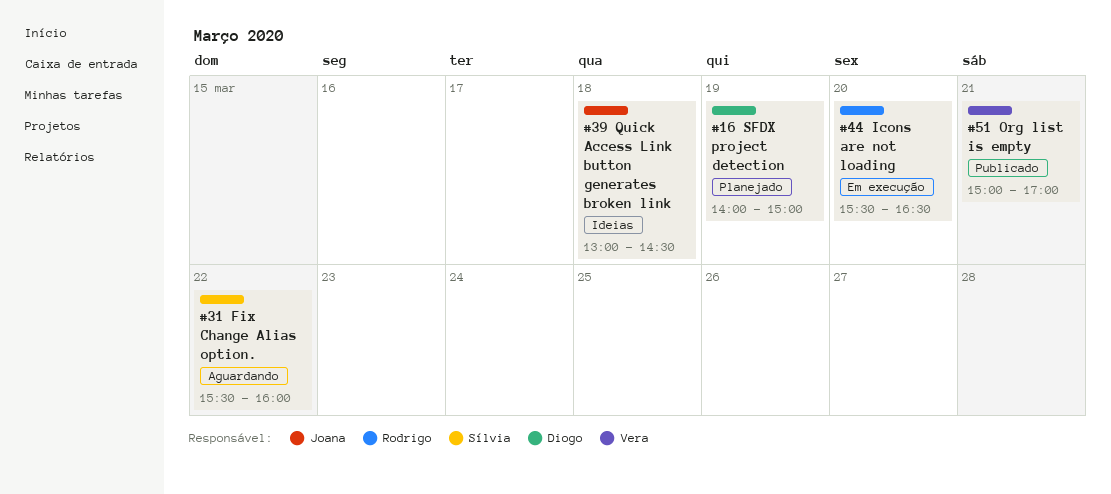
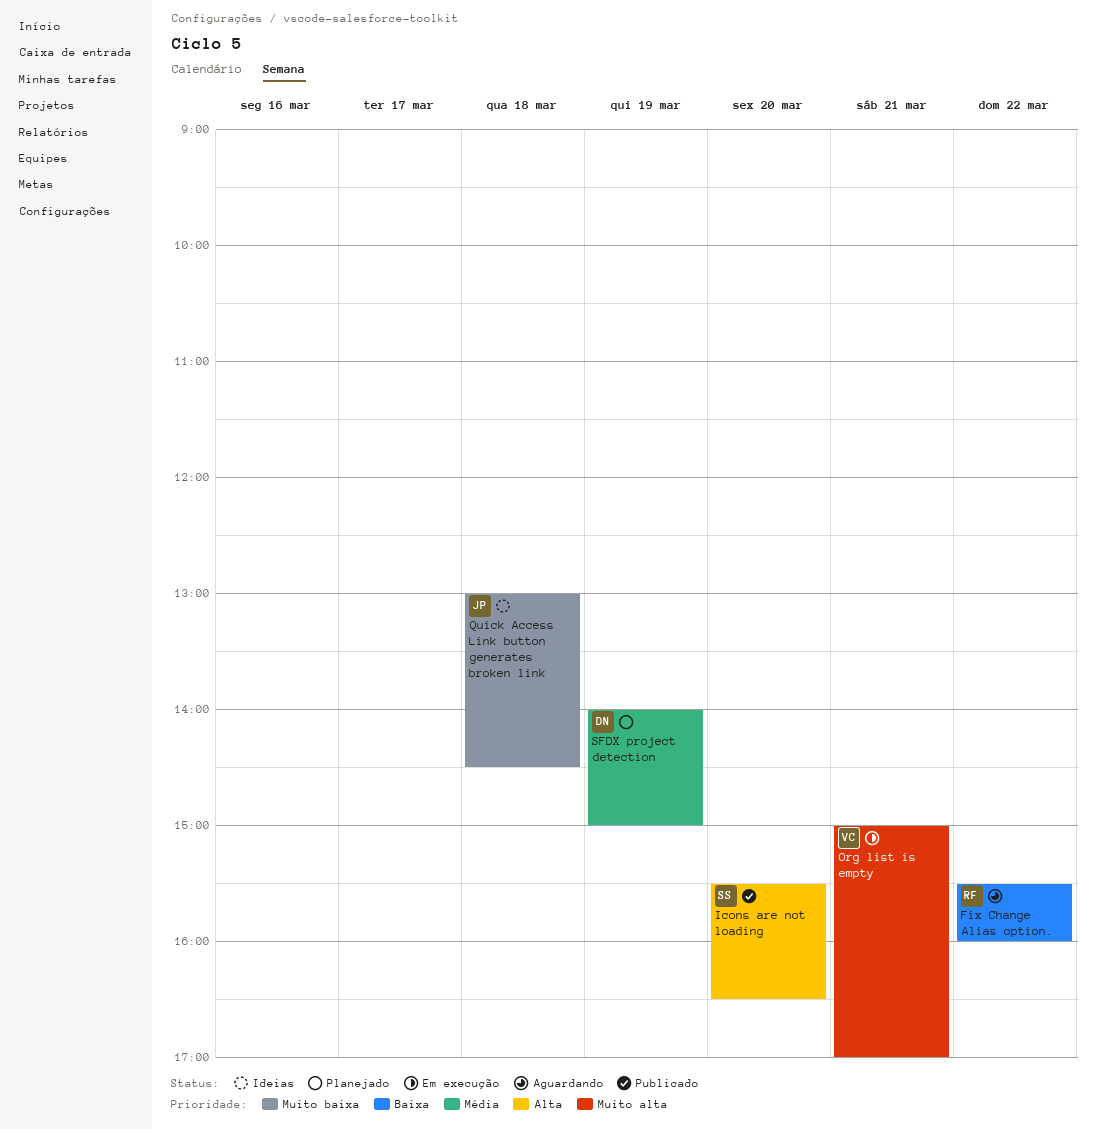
Fix Change Alias option., owner: Sílvia -> Rodrigo
Icons are not loading, status: Em execução -> Publicado
Icons are not loading, owner: Rodrigo -> Sílvia
Org list is empty, status: Publicado -> Em execução

